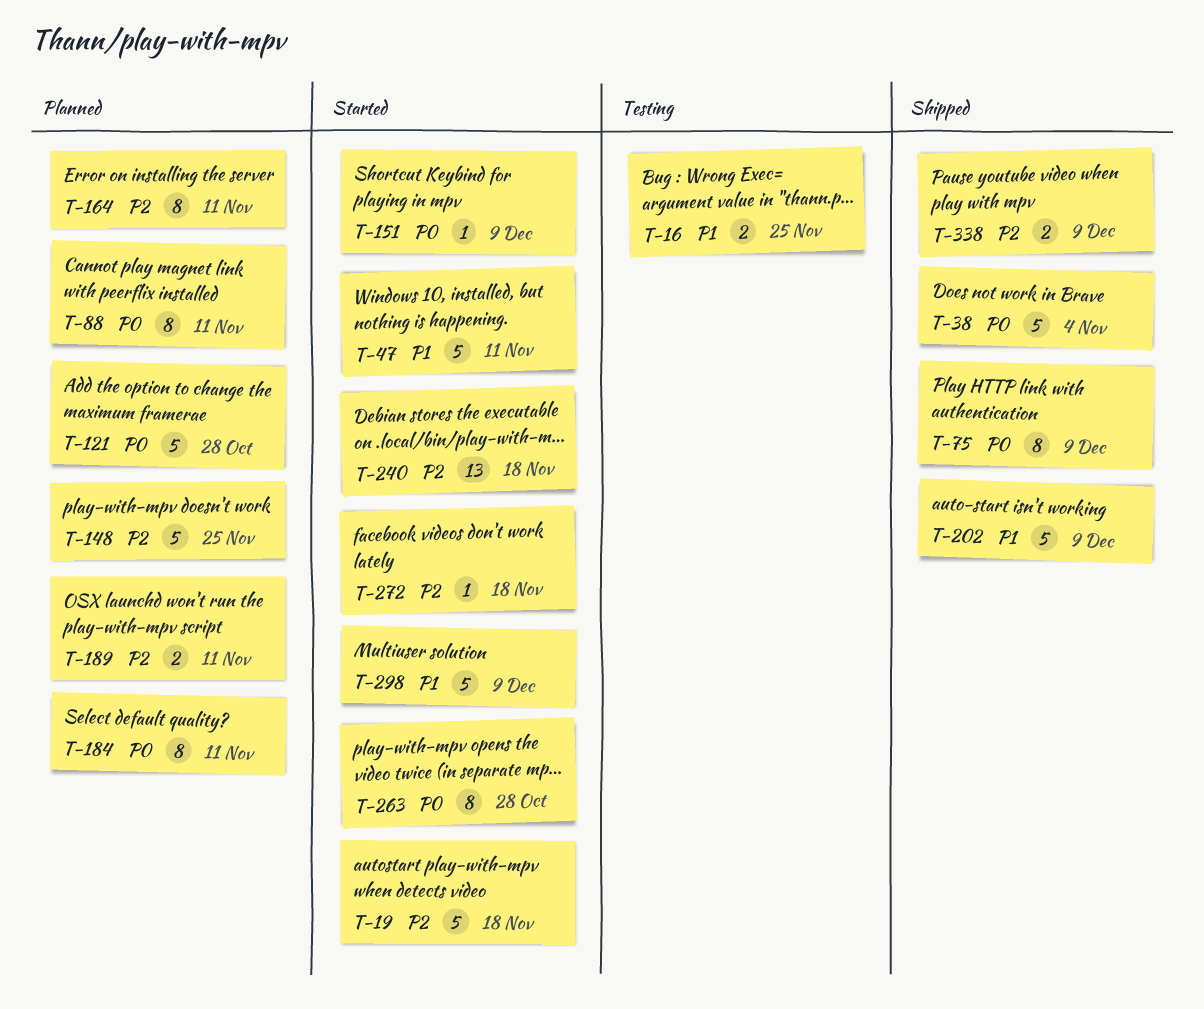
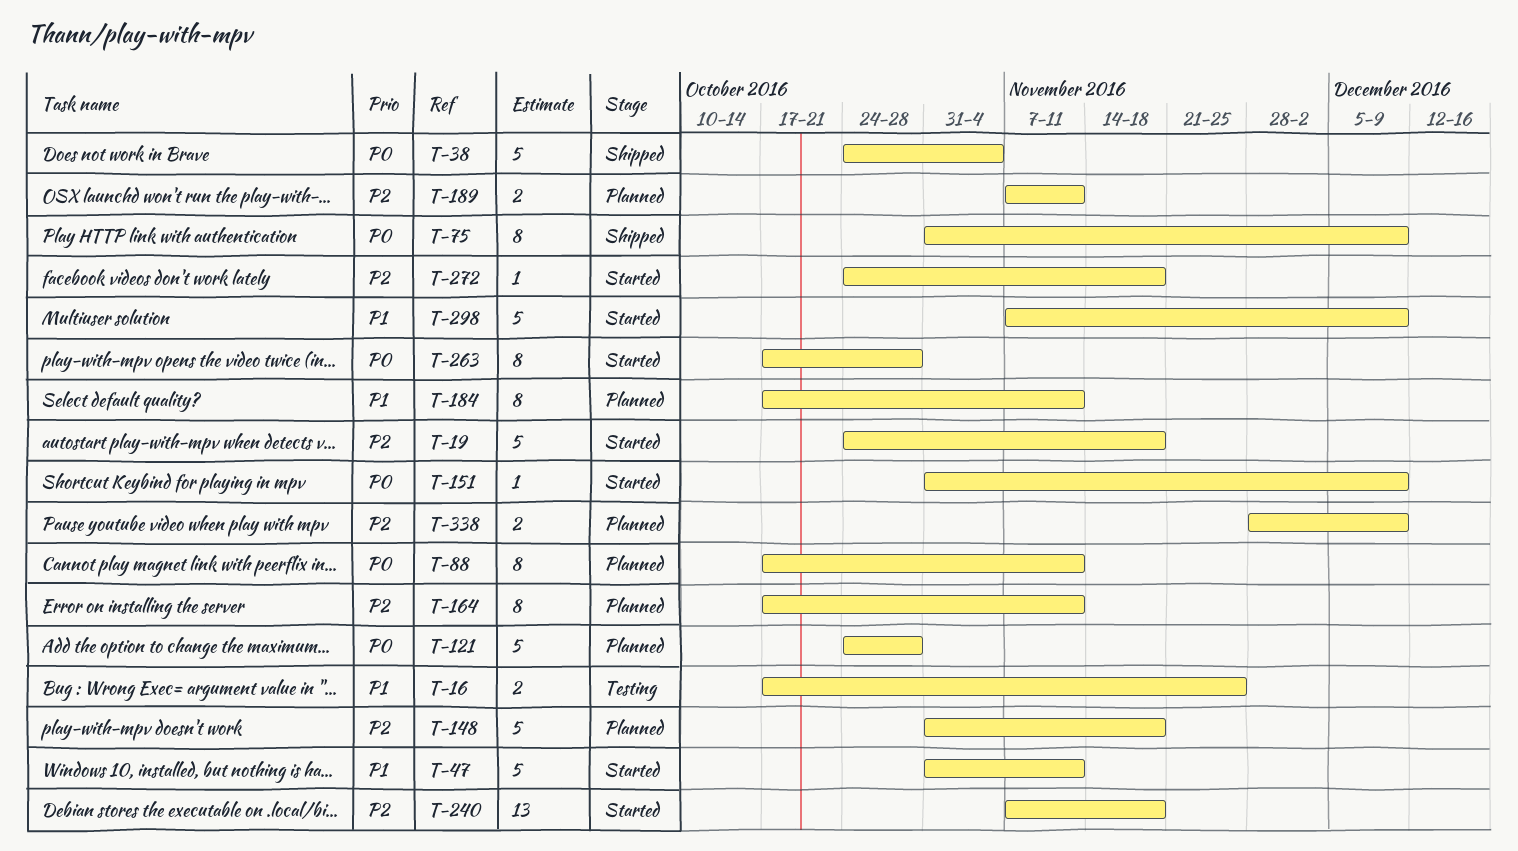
T-148, due: Nov 25 -> Nov 18
T-184, priority: P0 -> P1
T-202: present -> none
T-338, status: Shipped -> Planned

